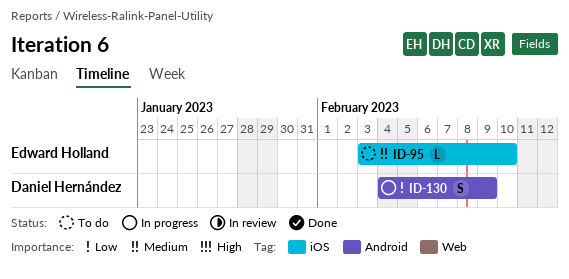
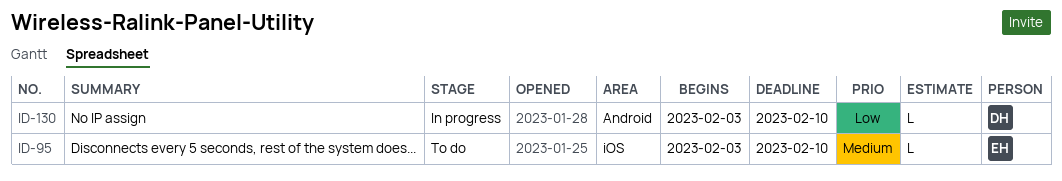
ID-130, estimate: S -> L
ID-130, start: Feb 4 -> Feb 3
ID-130, due: Feb 9 -> Feb 10

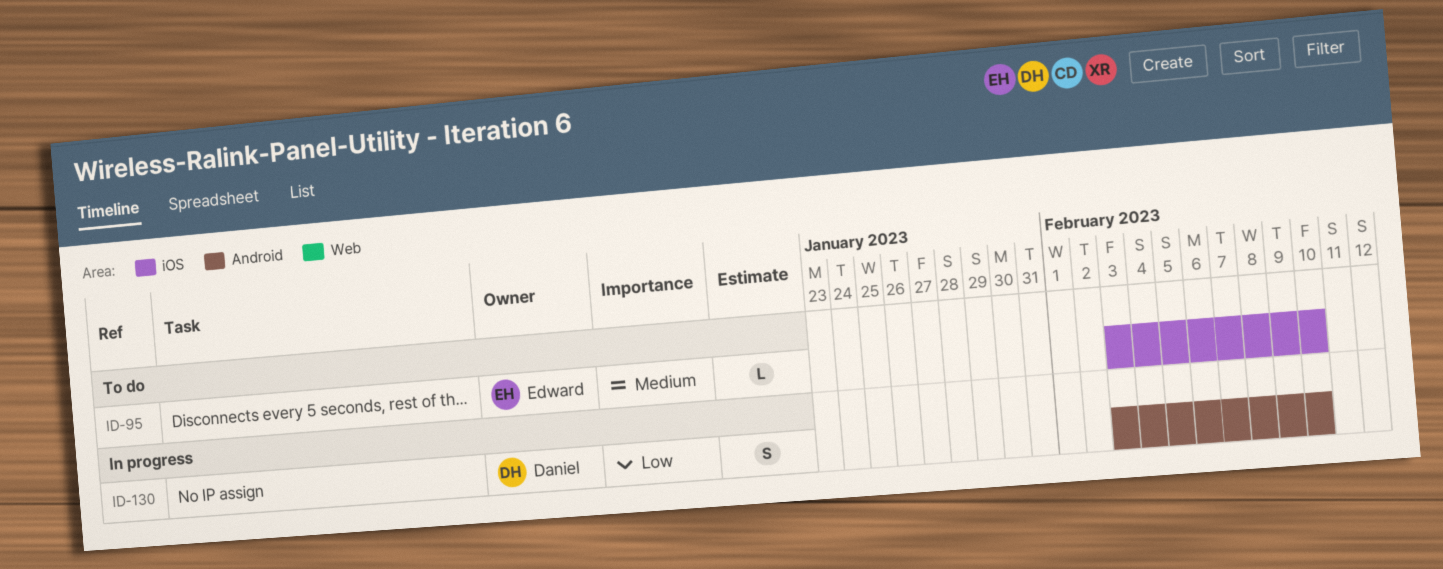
ID-130, estimate: L -> S

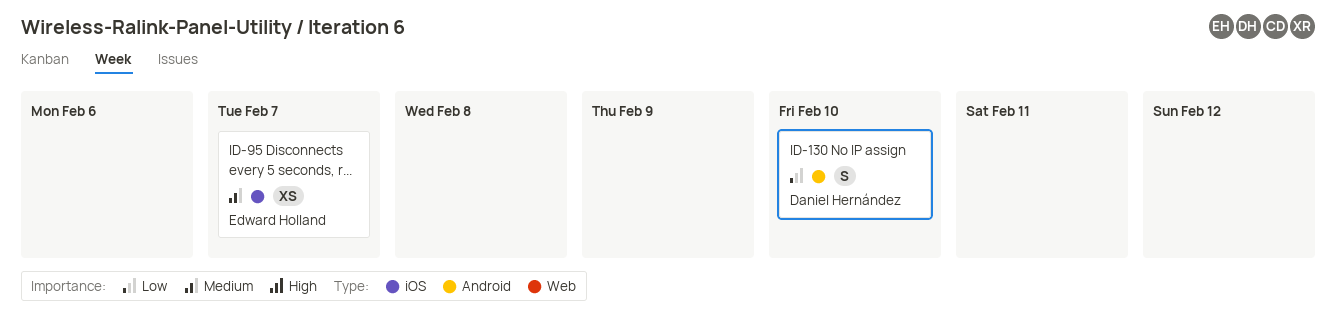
ID-95, estimate: L -> XS
ID-95, due: Feb 10 -> Feb 7

